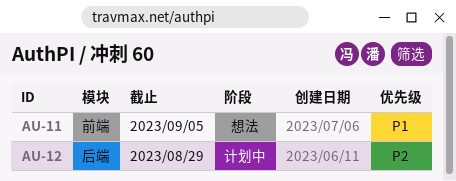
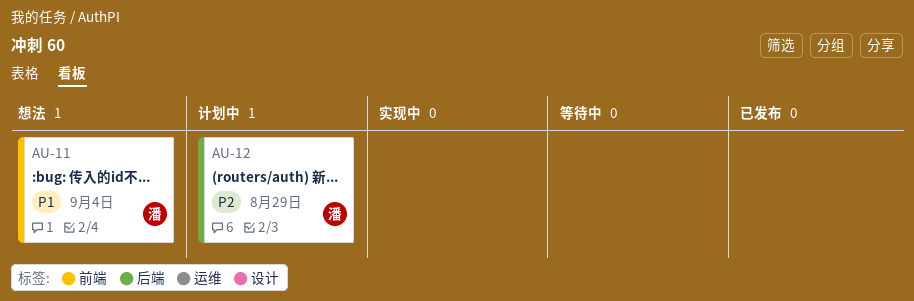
AU-11, due: Sep 5 -> Sep 4

